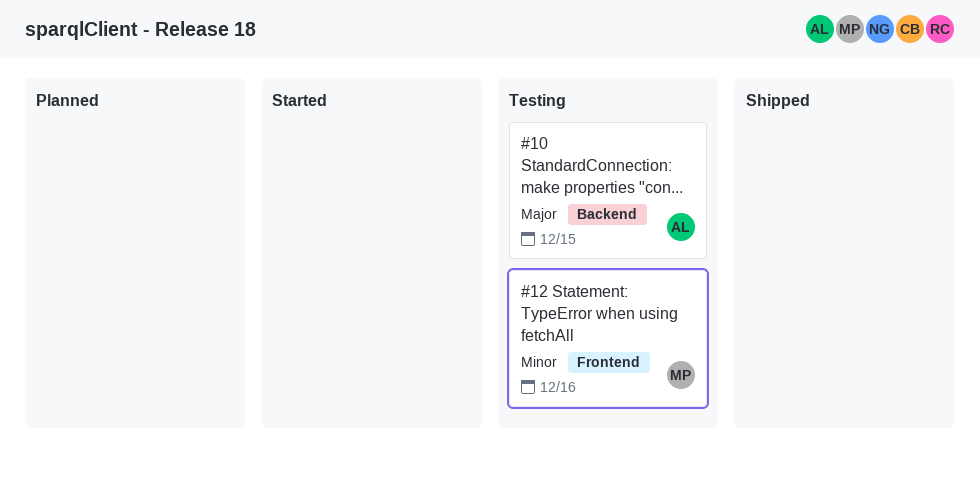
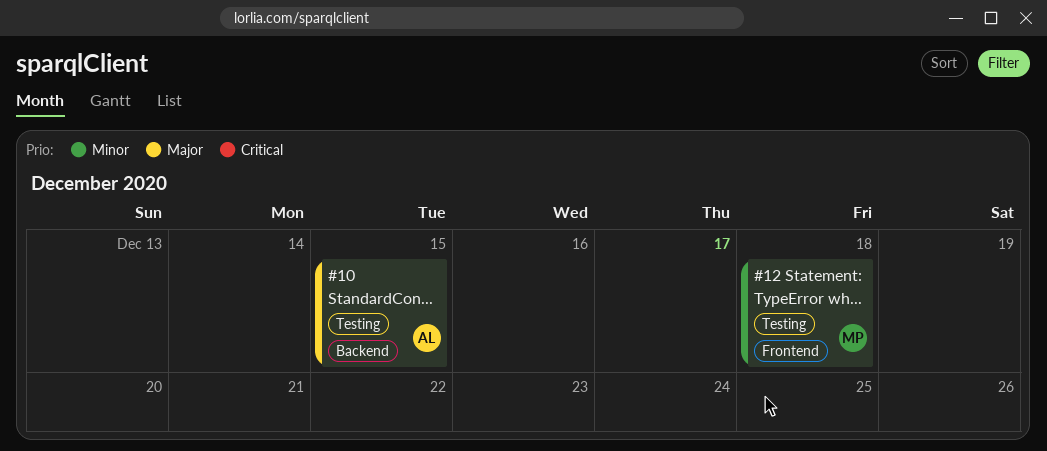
#12, due: Dec 16 -> Dec 18

